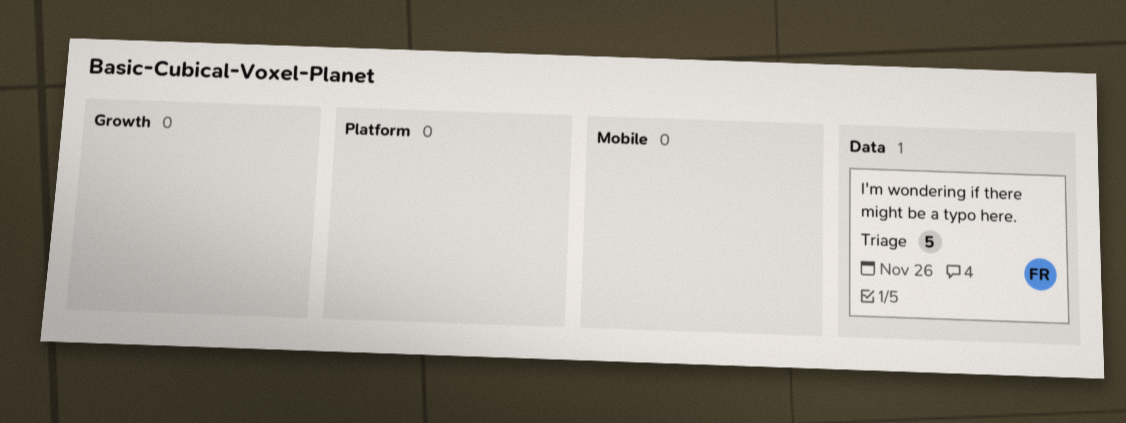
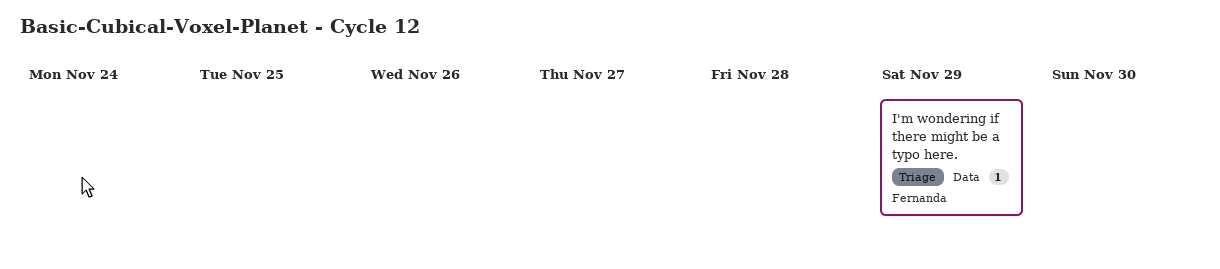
I'm wondering if there might be a typo here., estimate: 5 -> 1
I'm wondering if there might be a typo here., due: Nov 26 -> Nov 29

